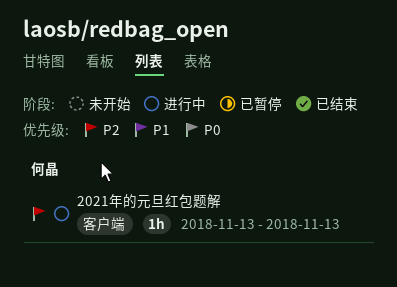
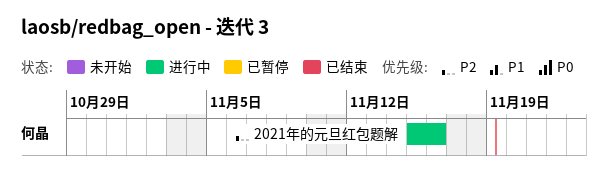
2021年的元旦红包题解, start: Nov 13 -> Nov 15
2021年的元旦红包题解, due: Nov 13 -> Nov 16

